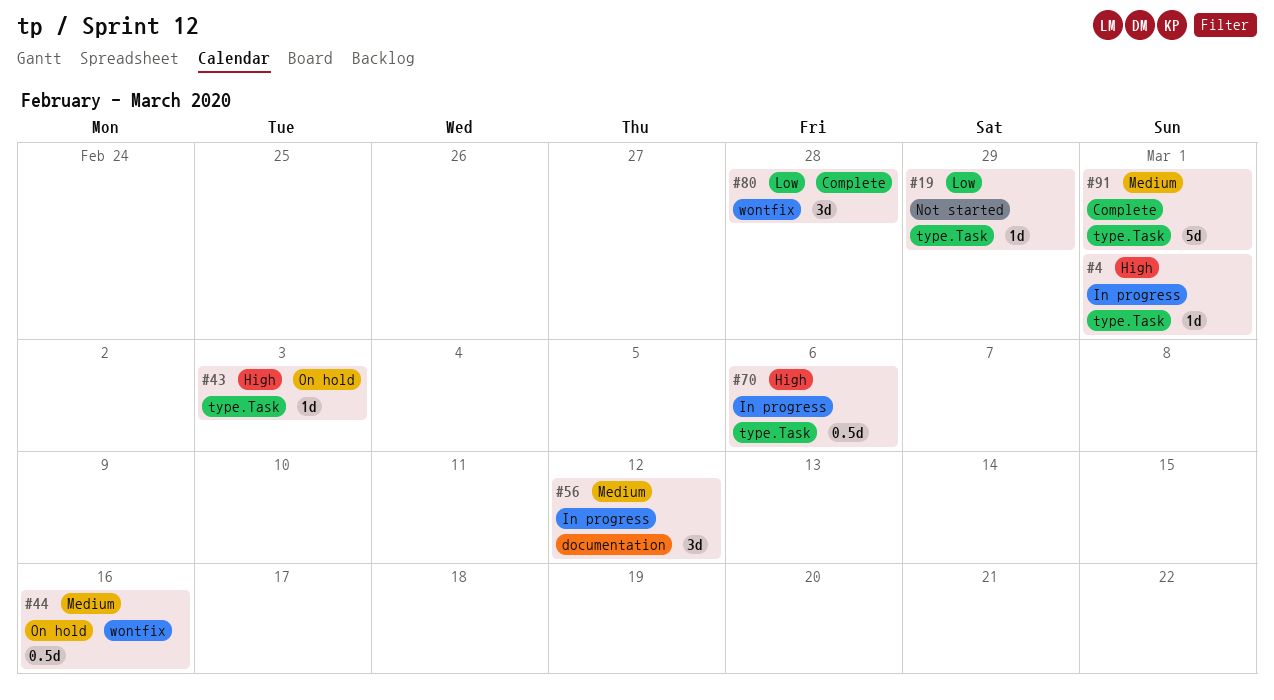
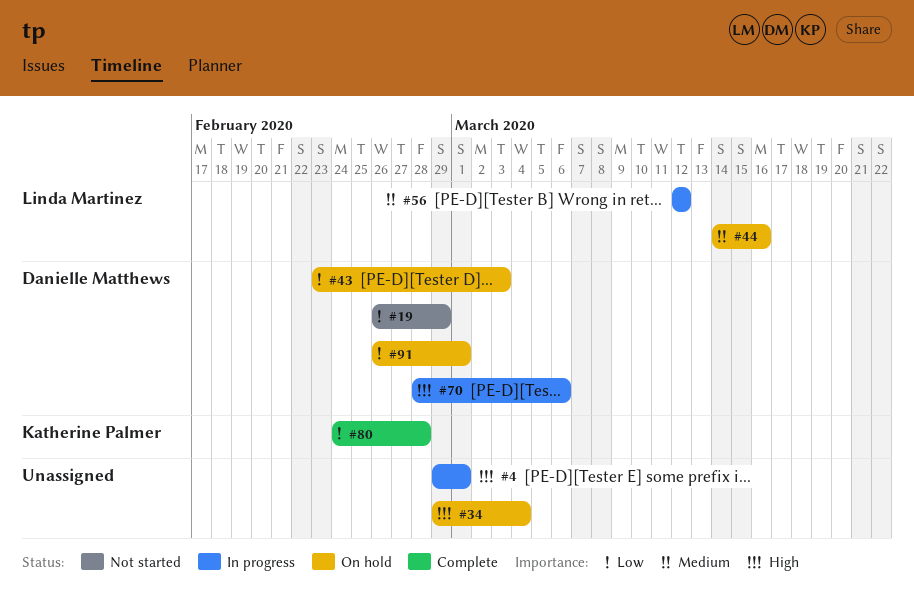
#34: none -> present
#43, priority: High -> Low
#91, status: Complete -> On hold
#91, priority: Medium -> Low

